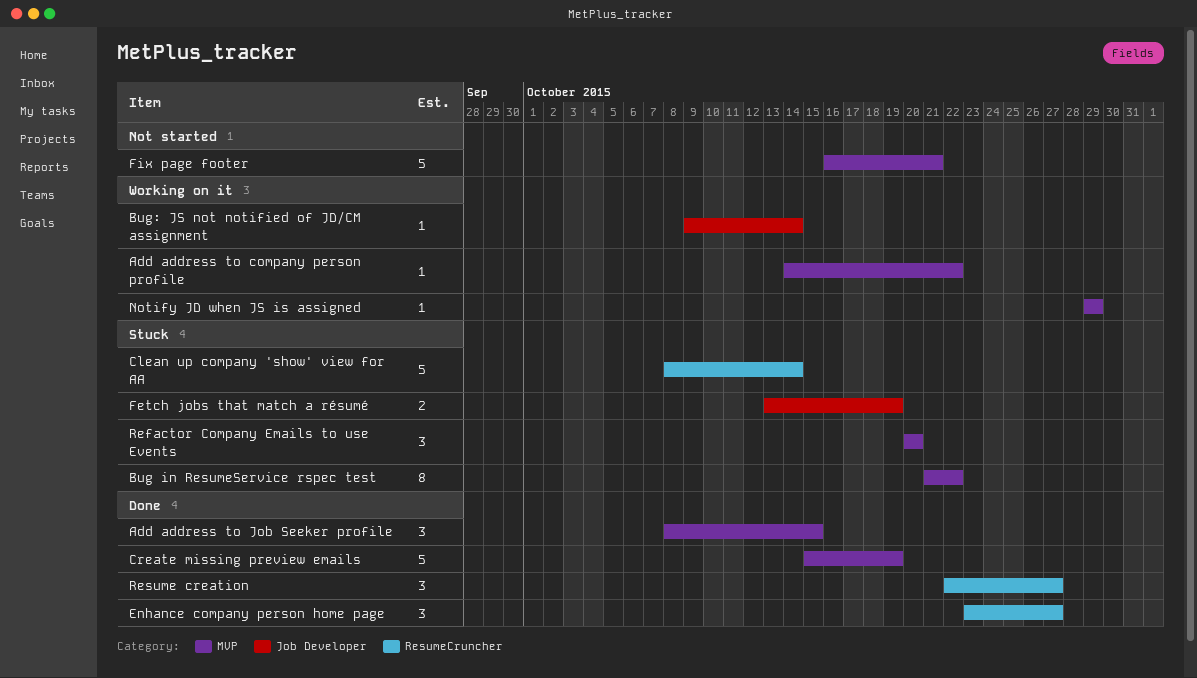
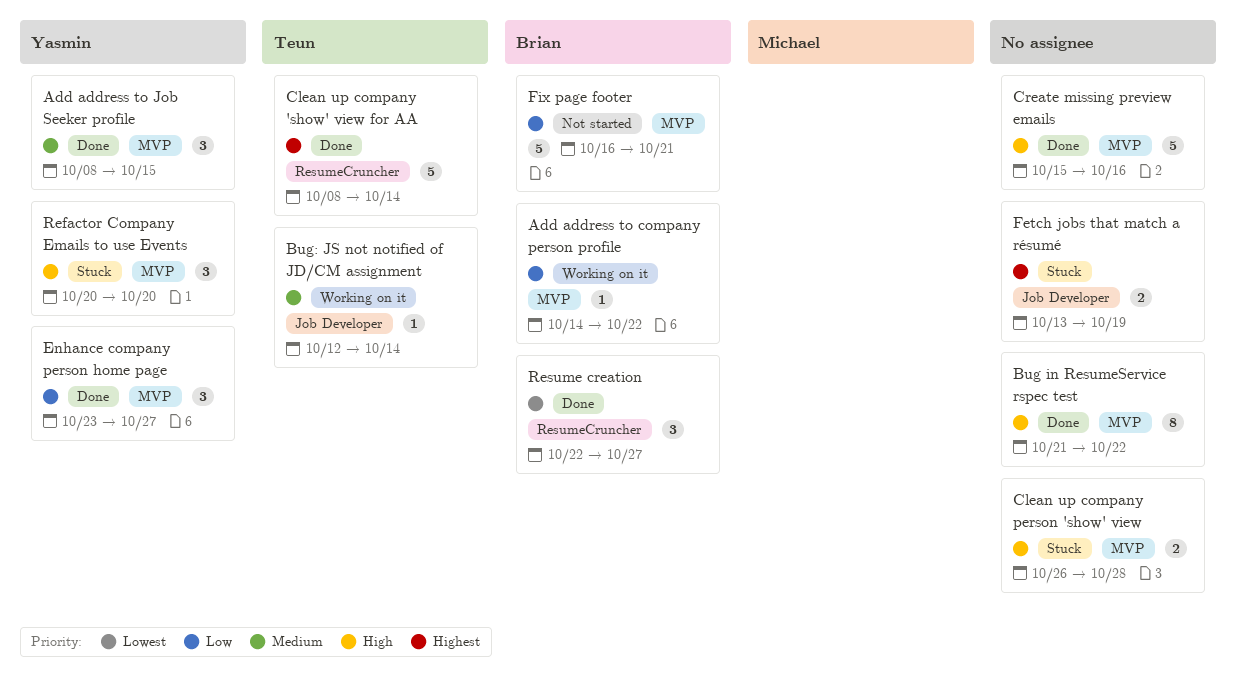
Bug in ResumeService rspec test, status: Stuck -> Done
Bug: JS not notified of JD/CM assignment, start: Oct 9 -> Oct 12
Clean up company 'show' view for AA, status: Stuck -> Done
Clean up company person 'show' view: none -> present
Create missing preview emails, due: Oct 19 -> Oct 16
Enhance company person home page, label: ResumeCruncher -> MVP
Notify JD when JS is assigned: present -> none

